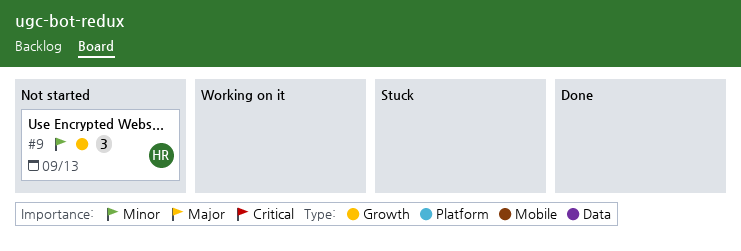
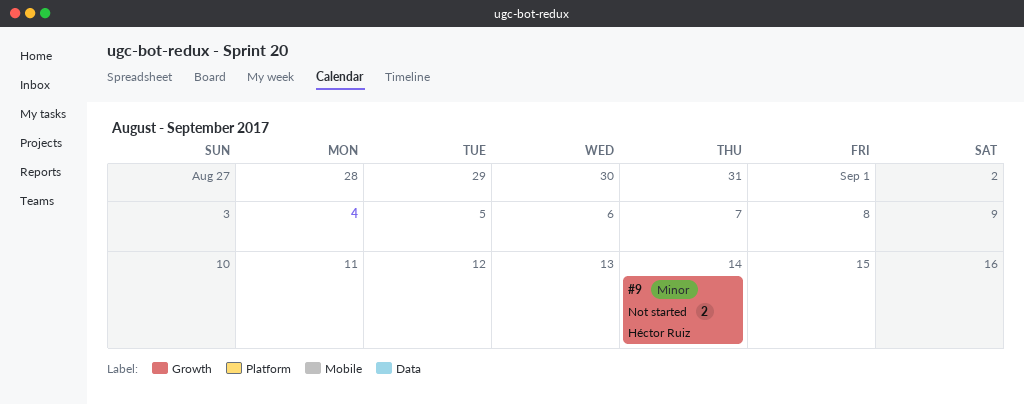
#9, estimate: 3 -> 2
#9, due: Sep 13 -> Sep 14

